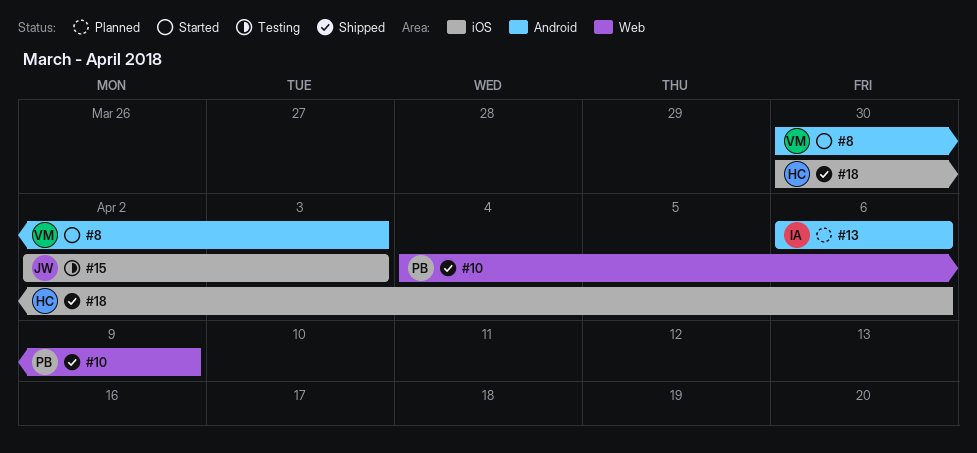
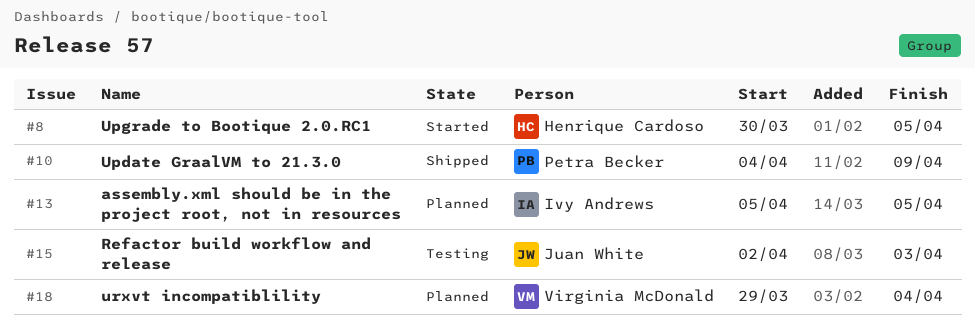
#8, owner: Virginia McDonald -> Henrique Cardoso
#8, due: Apr 3 -> Apr 5
#13, start: Apr 6 -> Apr 5
#13, due: Apr 6 -> Apr 5
#18, status: Shipped -> Planned
#18, owner: Henrique Cardoso -> Virginia McDonald
#18, start: Mar 30 -> Mar 29
#18, due: Apr 6 -> Apr 4

